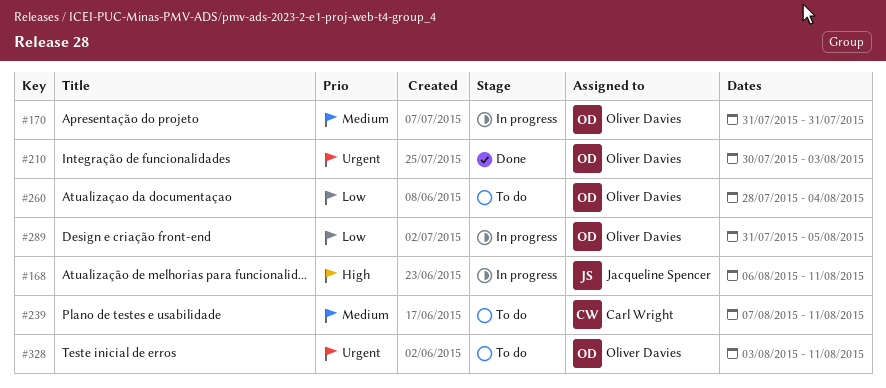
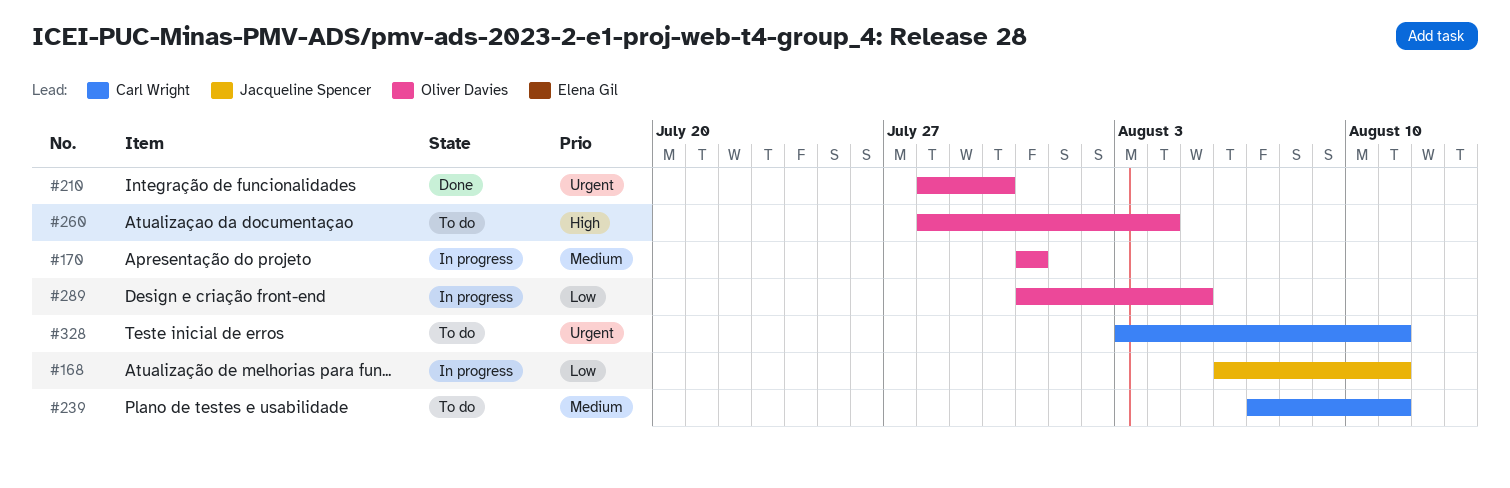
#168, priority: High -> Low
#210, start: Jul 30 -> Jul 28
#210, due: Aug 3 -> Jul 30
#260, priority: Low -> High
#328, owner: Oliver Davies -> Carl Wright

